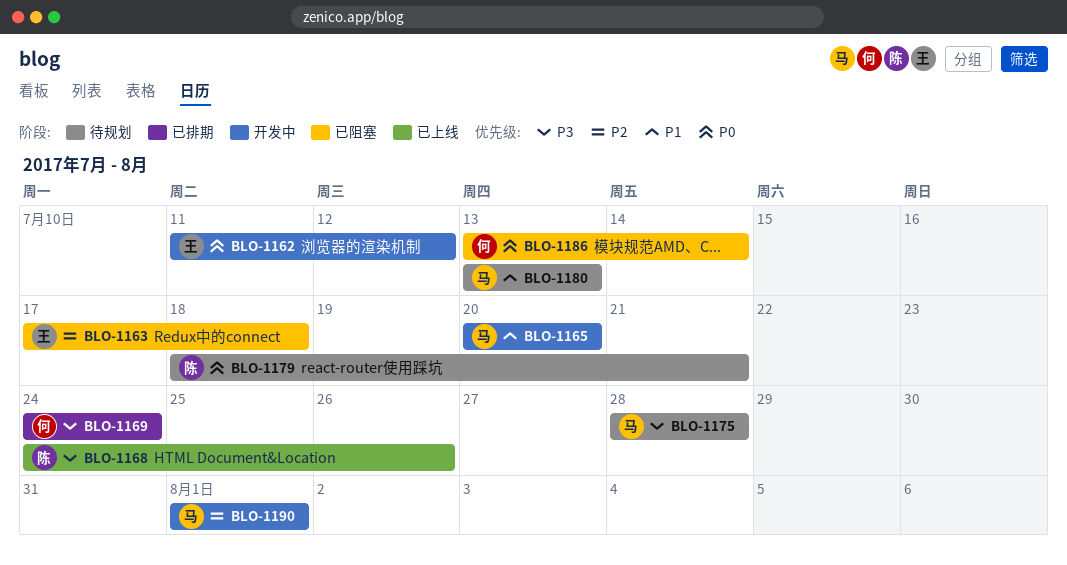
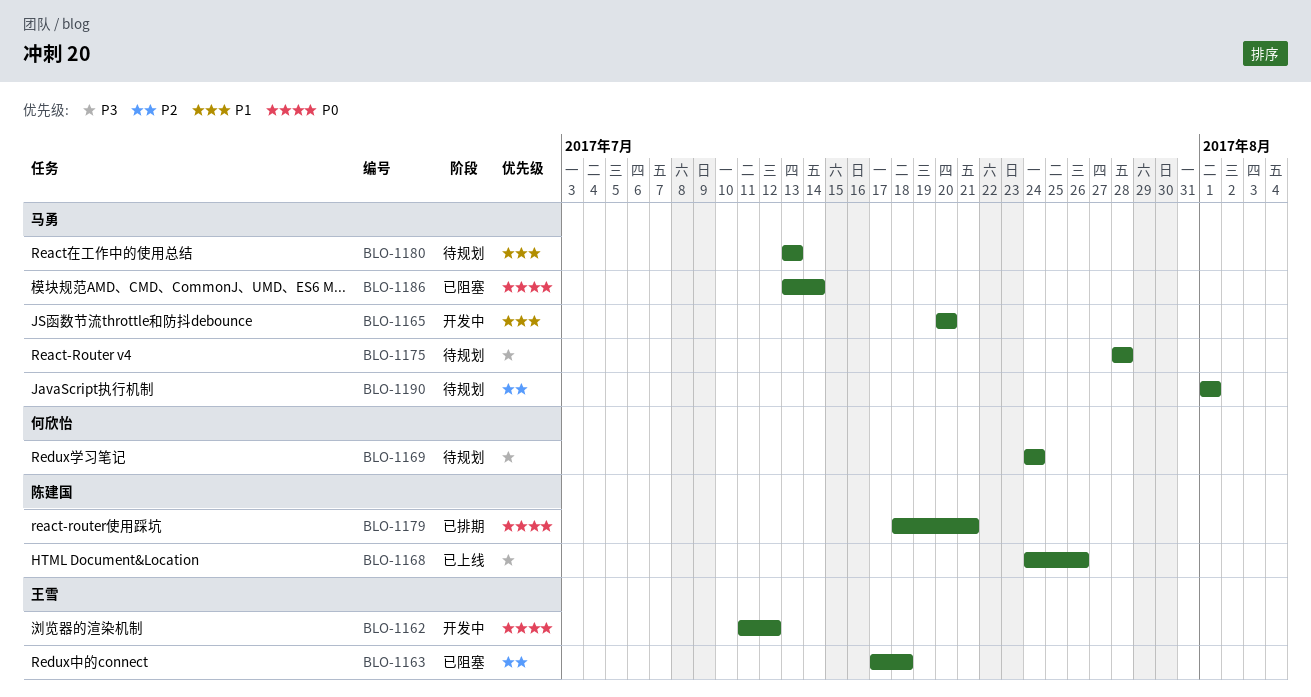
BLO-1169, status: 已排期 -> 待规划
BLO-1179, status: 待规划 -> 已排期
BLO-1186, owner: 何欣怡 -> 马勇
BLO-1190, status: 开发中 -> 待规划

